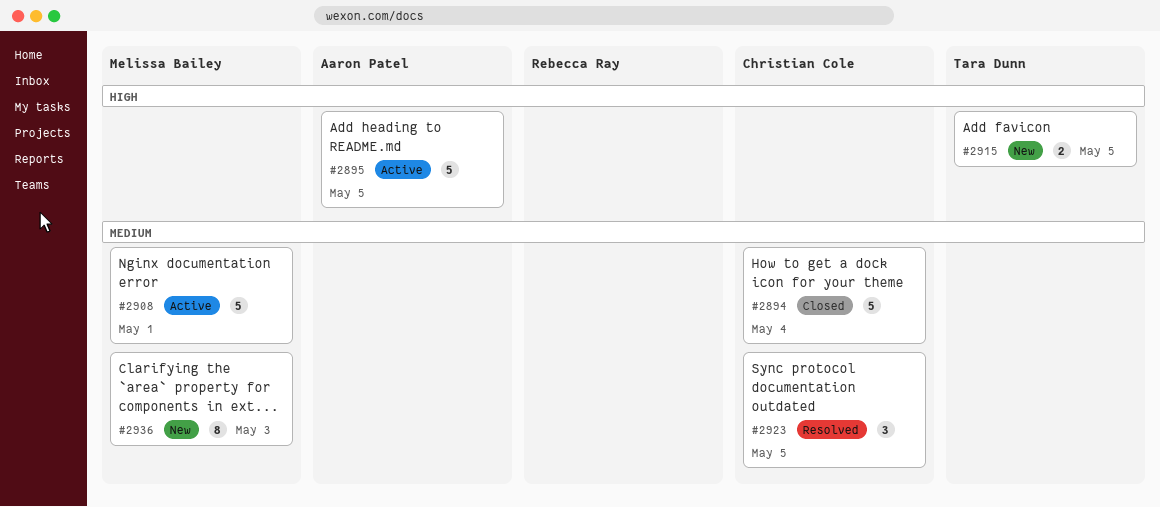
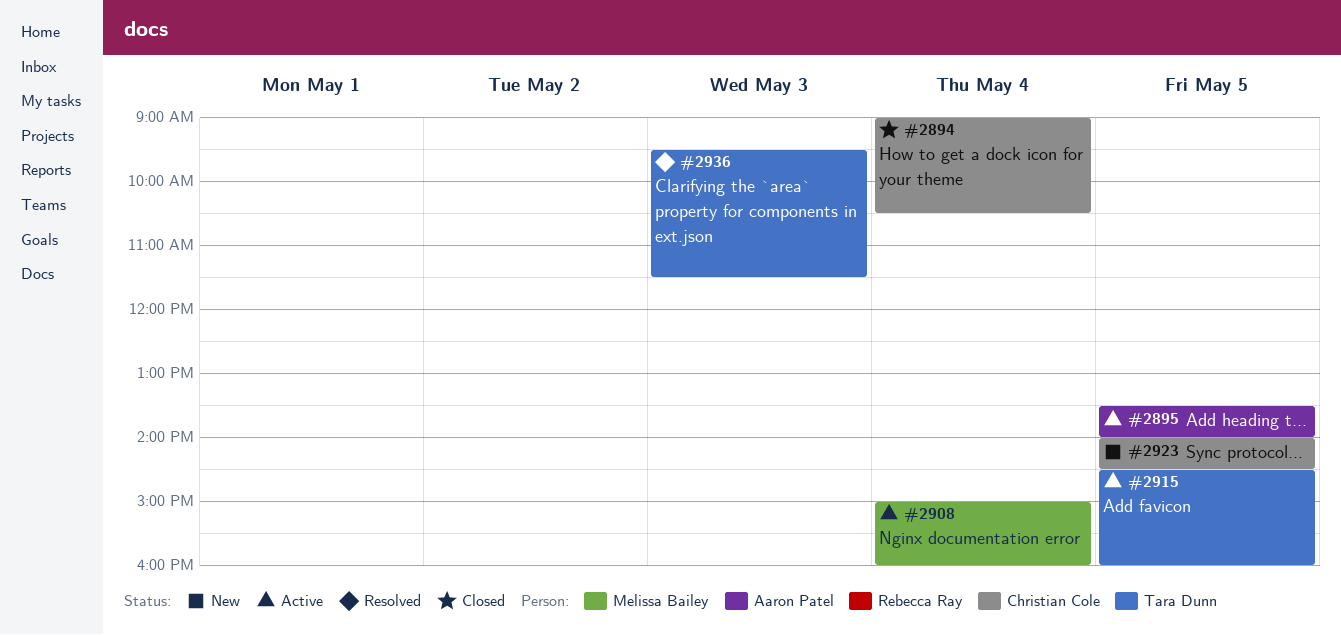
#2908, day: May 1 -> May 4
#2915, status: New -> Active
#2923, status: Resolved -> New
#2936, status: New -> Resolved
#2936, owner: Melissa Bailey -> Tara Dunn

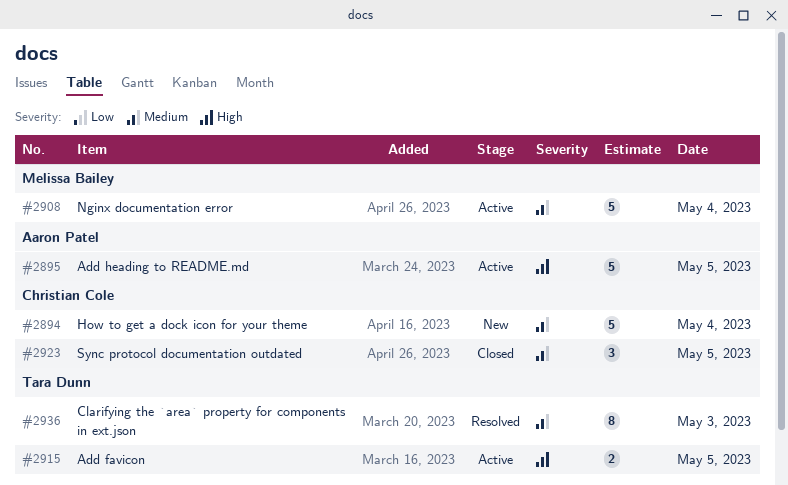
#2894, status: Closed -> New
#2923, status: New -> Closed

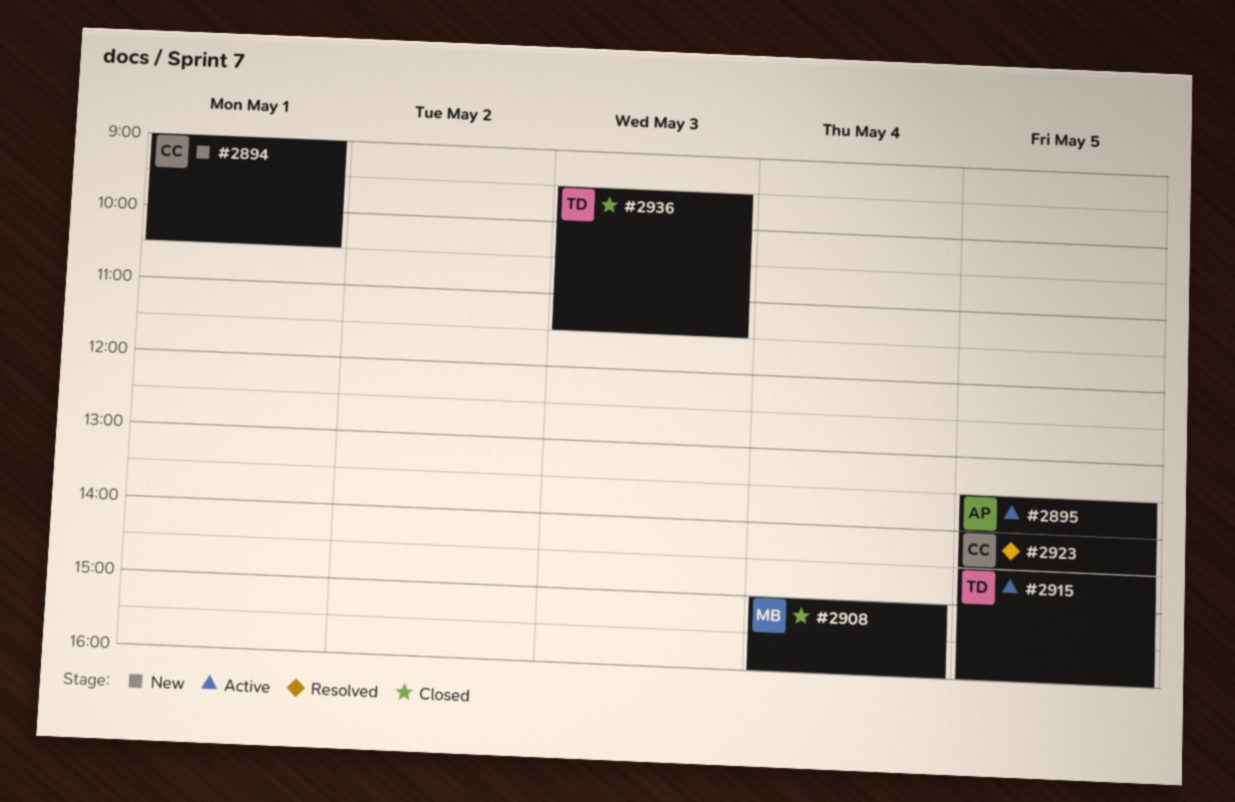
#2894, day: May 4 -> May 1
#2908, status: Active -> Closed
#2923, status: Closed -> Resolved
#2936, status: Resolved -> Closed

